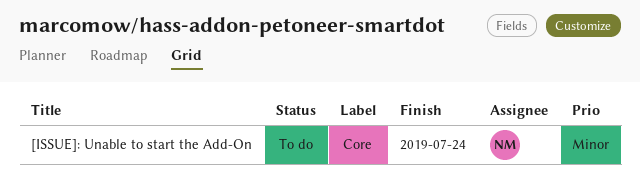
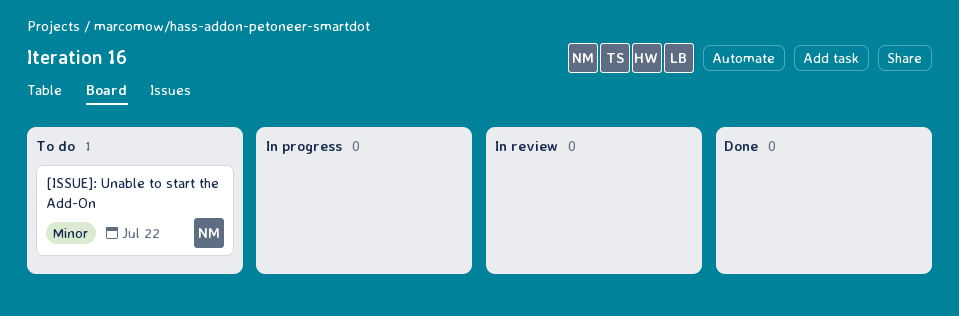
[ISSUE]: Unable to start the Add-On, due: Jul 24 -> Jul 22

